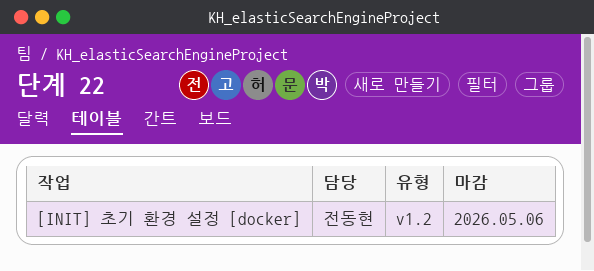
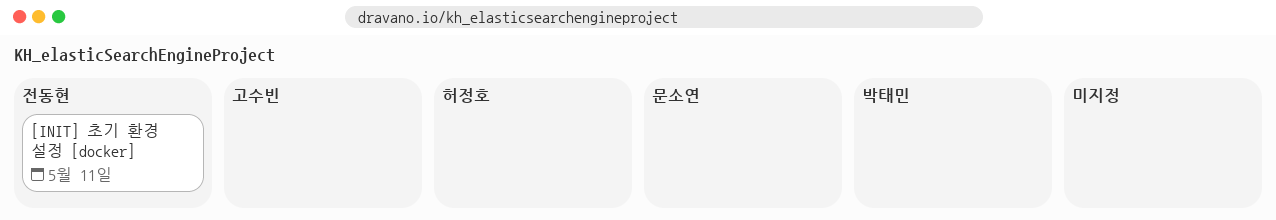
[INIT] 초기 환경 설정 [docker], due: May 6 -> May 11

